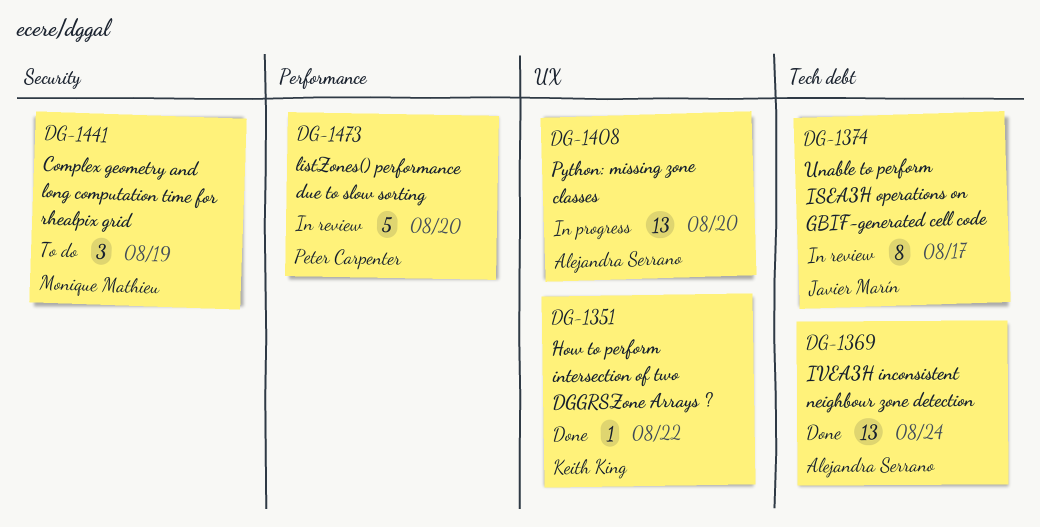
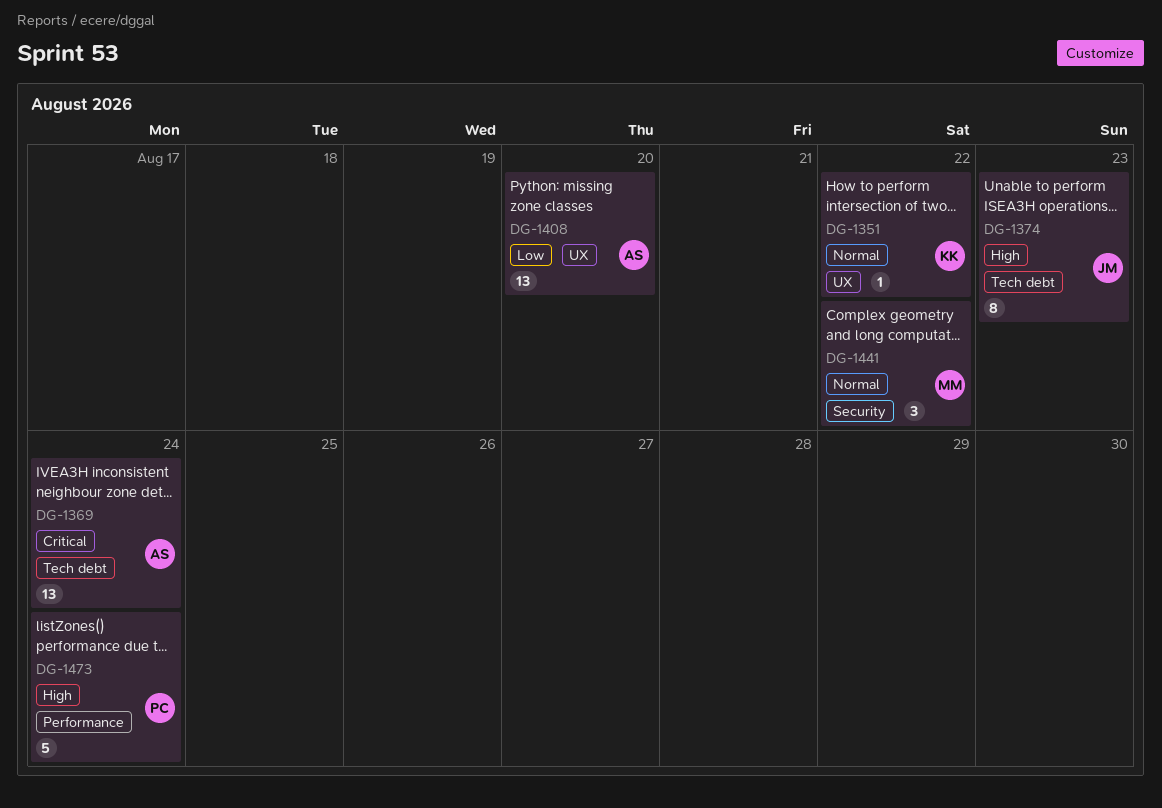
DG-1374, due: Aug 17 -> Aug 23
DG-1441, due: Aug 19 -> Aug 22
DG-1473, due: Aug 20 -> Aug 24

